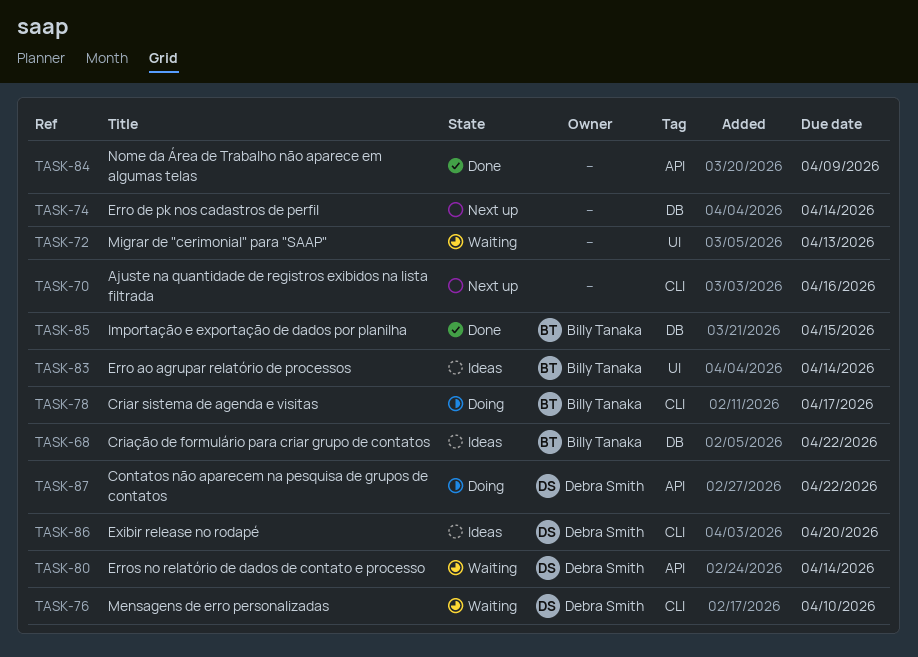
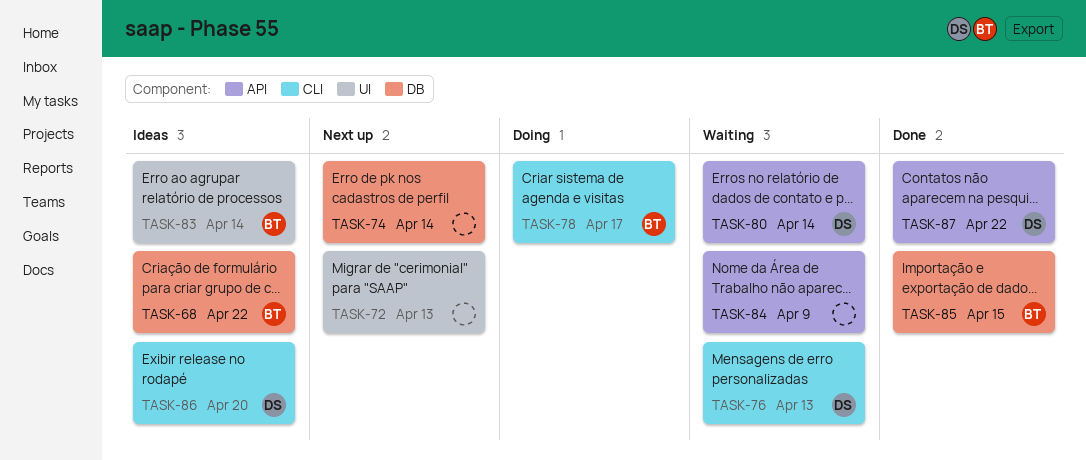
TASK-70: present -> none
TASK-72, status: Waiting -> Next up
TASK-76, due: Apr 10 -> Apr 13
TASK-84, status: Done -> Waiting
TASK-87, status: Doing -> Done

